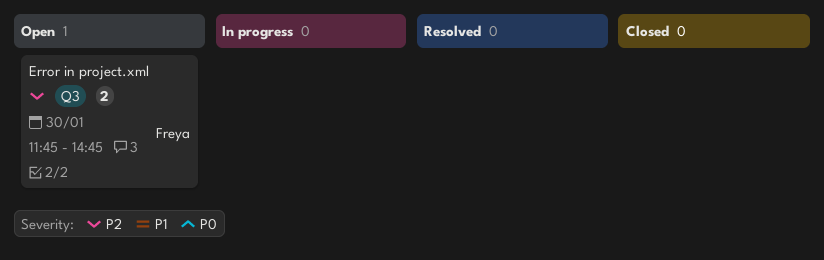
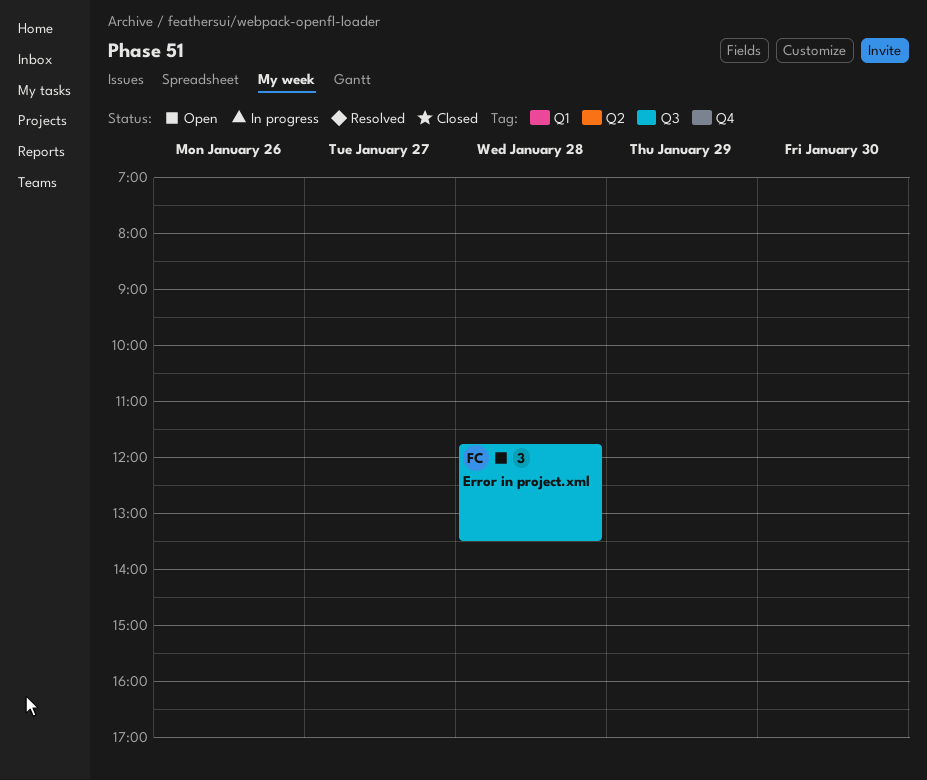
Error in project.xml, estimate: 2 -> 3
Error in project.xml, day: Jan 30 -> Jan 28
Error in project.xml, ends: 14:45 -> 13:30

